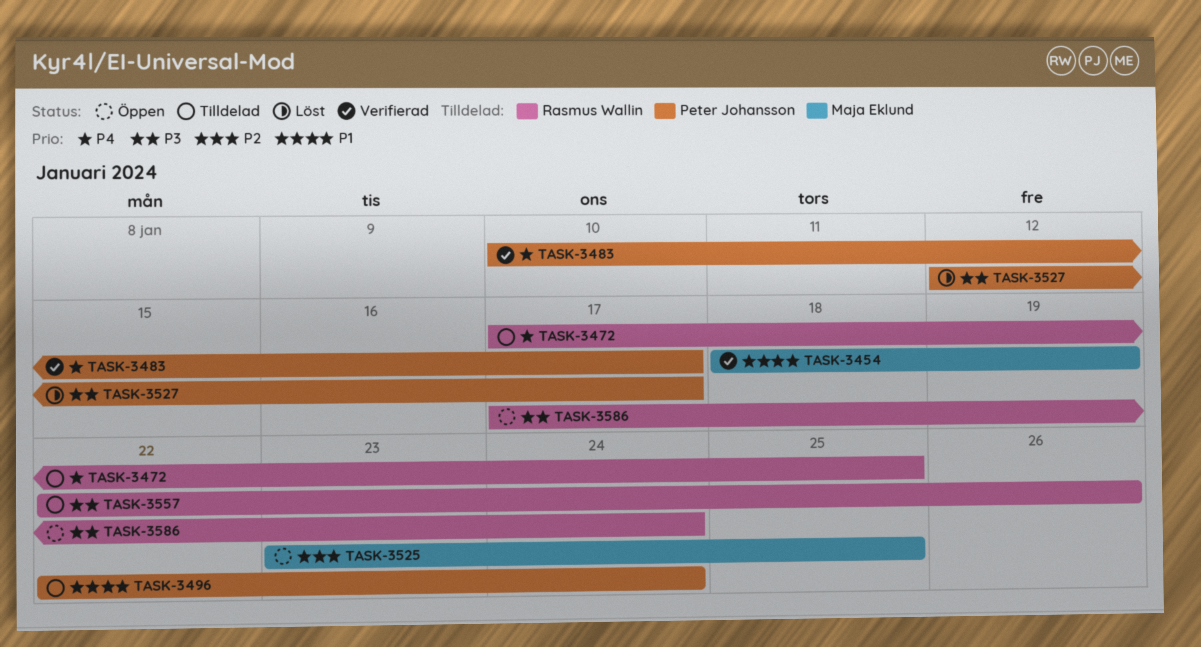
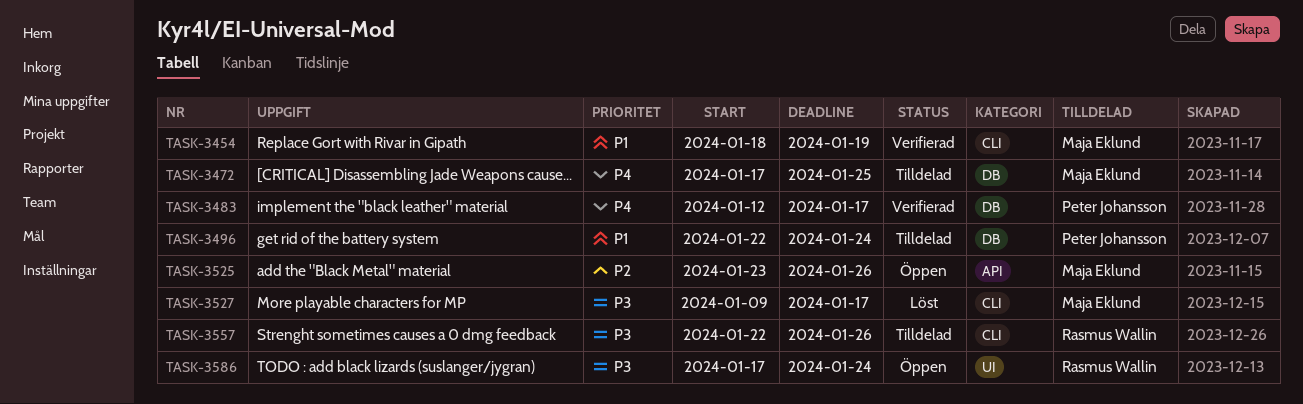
TASK-3472, owner: Rasmus Wallin -> Maja Eklund
TASK-3483, start: Jan 10 -> Jan 12
TASK-3525, due: Jan 25 -> Jan 26
TASK-3527, owner: Peter Johansson -> Maja Eklund
TASK-3527, start: Jan 12 -> Jan 9

